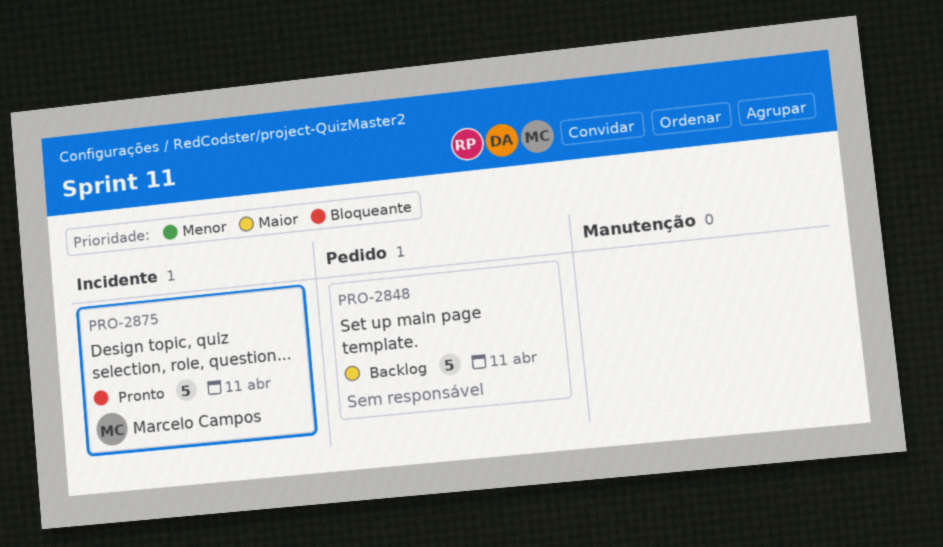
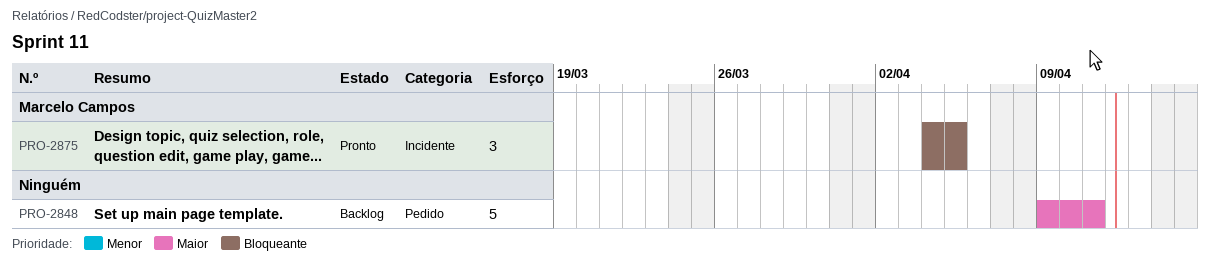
PRO-2875, estimate: 5 -> 3
PRO-2875, due: Apr 11 -> Apr 5

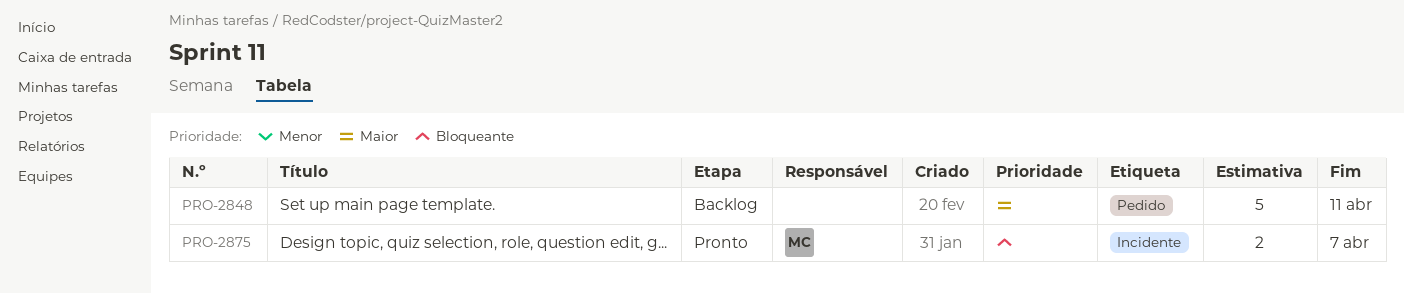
PRO-2875, estimate: 3 -> 2
PRO-2875, due: Apr 5 -> Apr 7

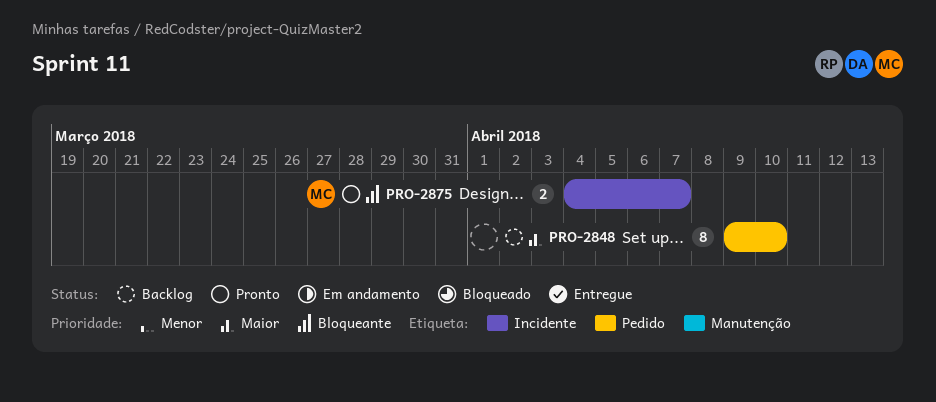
PRO-2848, estimate: 5 -> 8
PRO-2848, due: Apr 11 -> Apr 10

